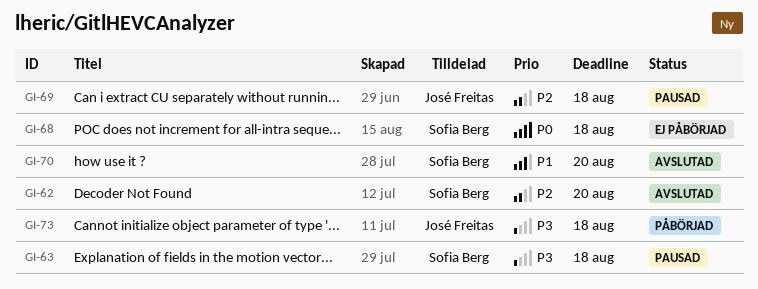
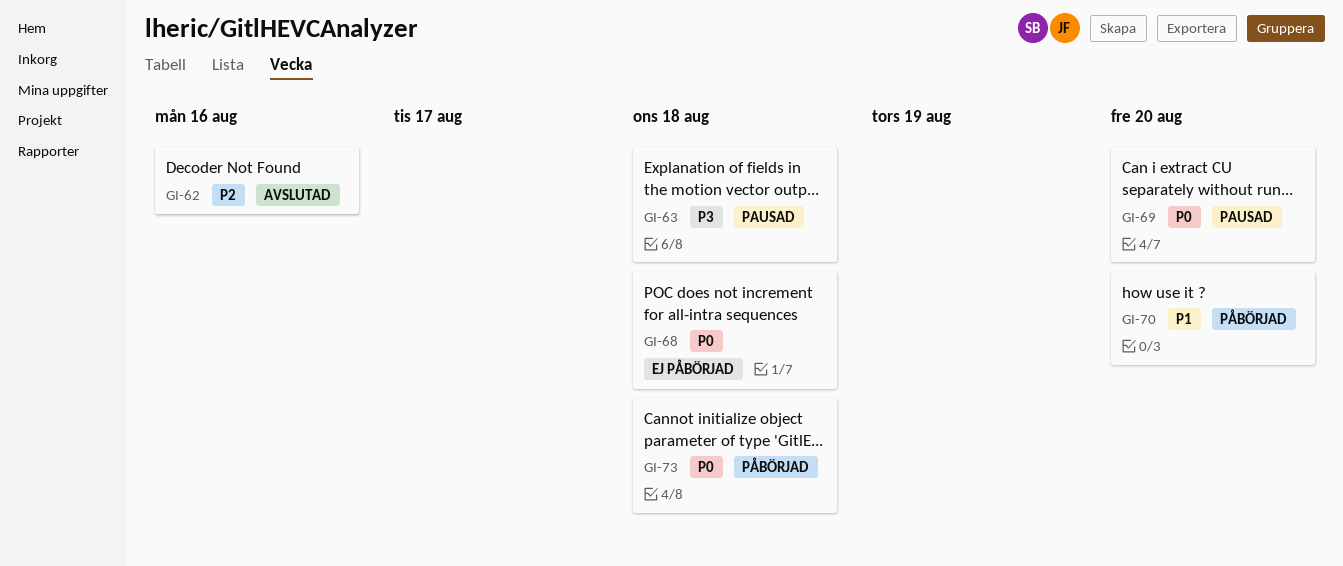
GI-62, due: Aug 20 -> Aug 16
GI-69, priority: P2 -> P0
GI-69, due: Aug 18 -> Aug 20
GI-70, status: Avslutad -> Påbörjad
GI-73, priority: P3 -> P0

